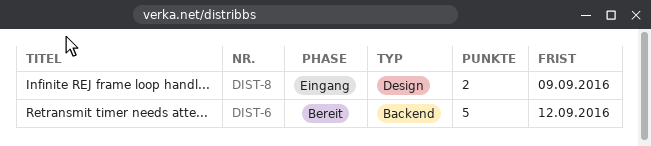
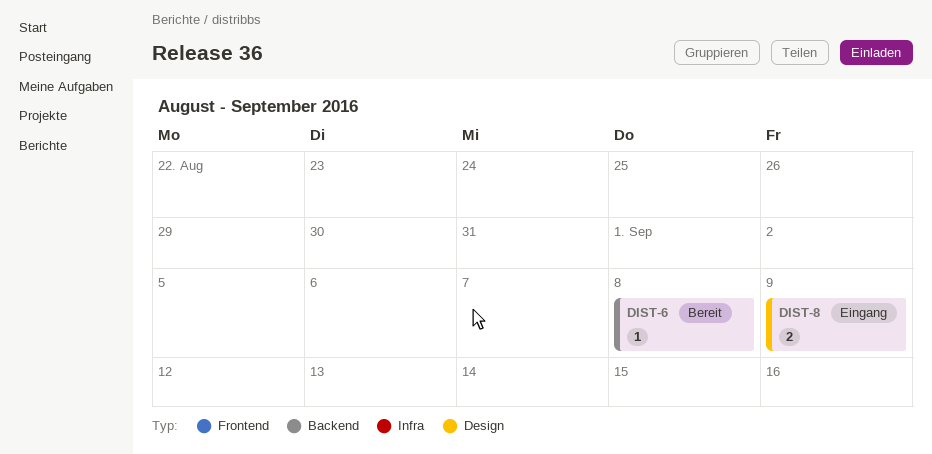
DIST-6, estimate: 5 -> 1
DIST-6, due: Sep 12 -> Sep 8

